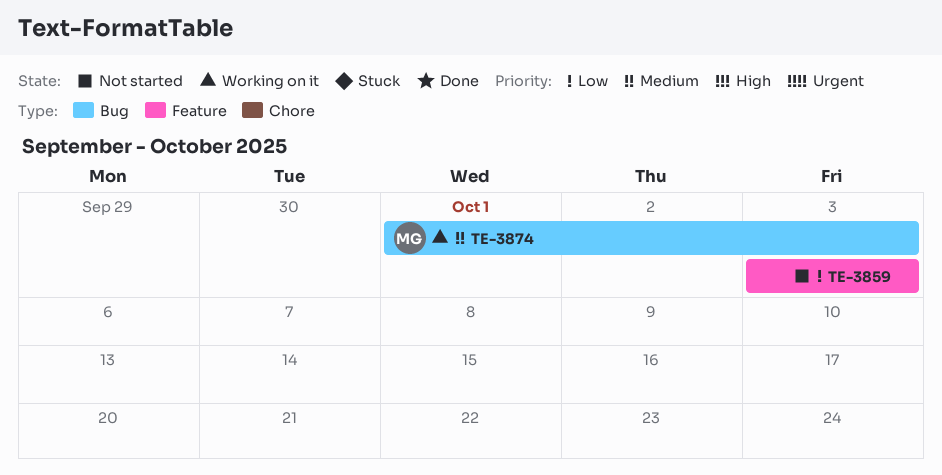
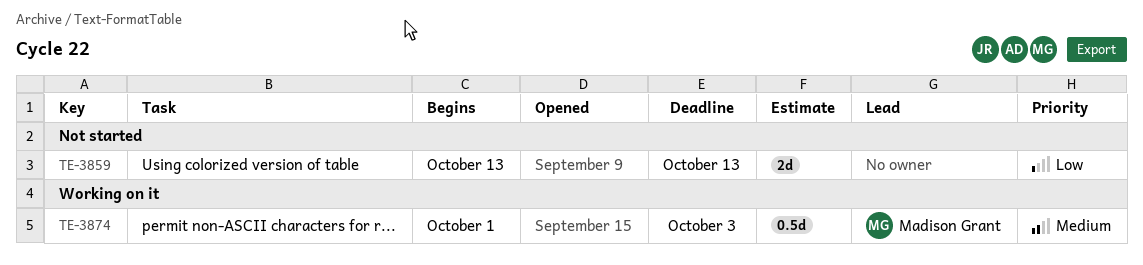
TE-3859, start: Oct 3 -> Oct 13
TE-3859, due: Oct 3 -> Oct 13

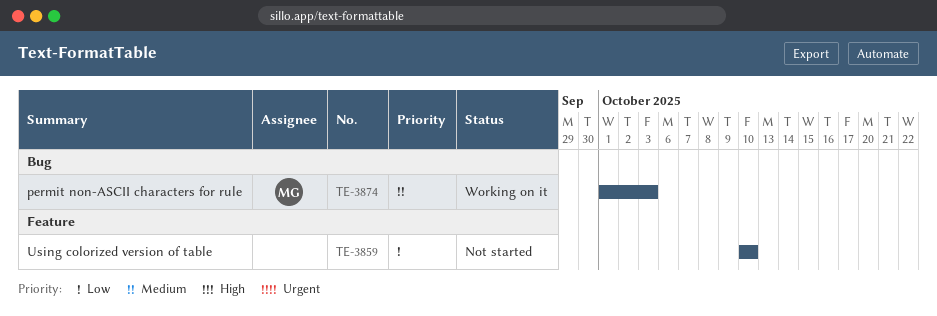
TE-3859, start: Oct 13 -> Oct 10
TE-3859, due: Oct 13 -> Oct 10

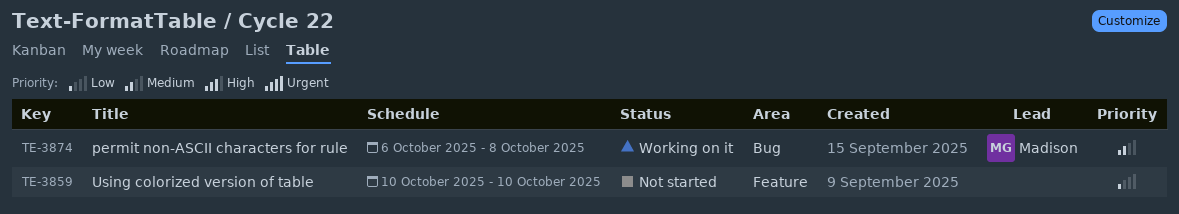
TE-3874, start: Oct 1 -> Oct 6
TE-3874, due: Oct 3 -> Oct 8

